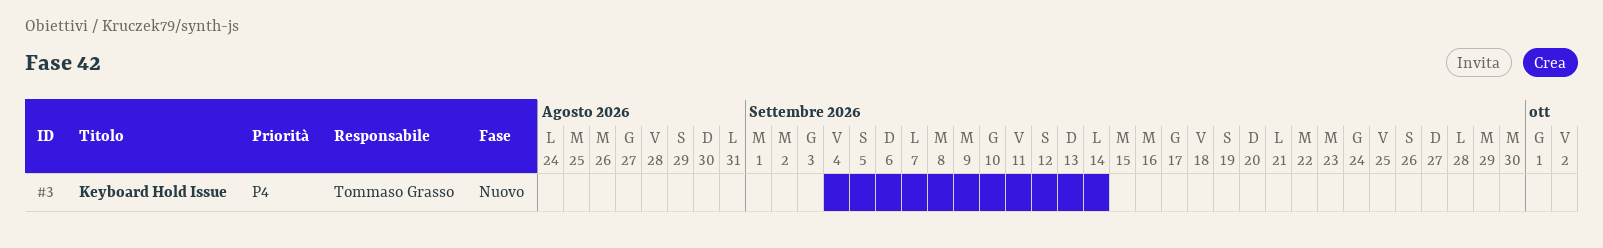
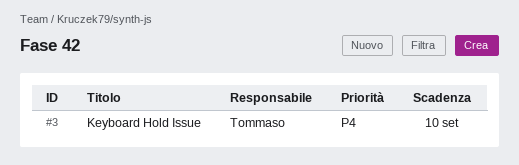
#3, due: Sep 14 -> Sep 10

